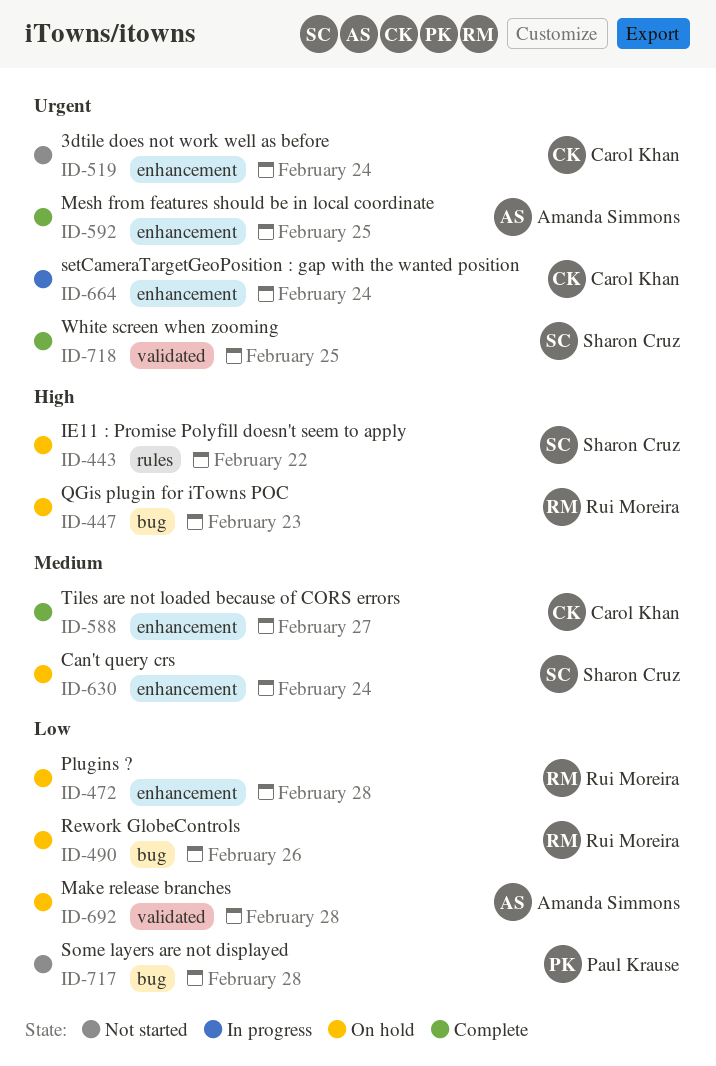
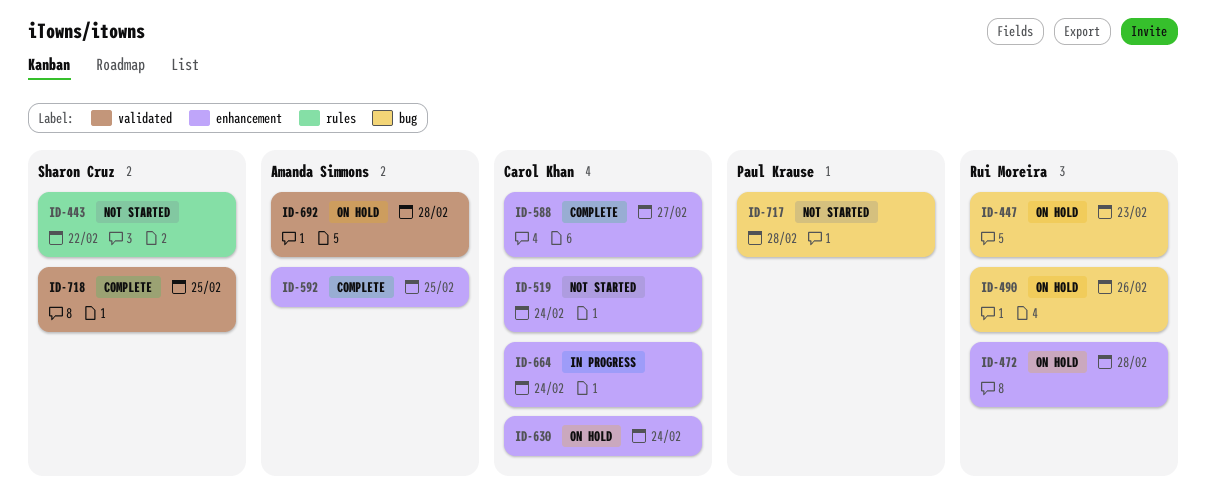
ID-443, status: On hold -> Not started
ID-630, owner: Sharon Cruz -> Carol Khan

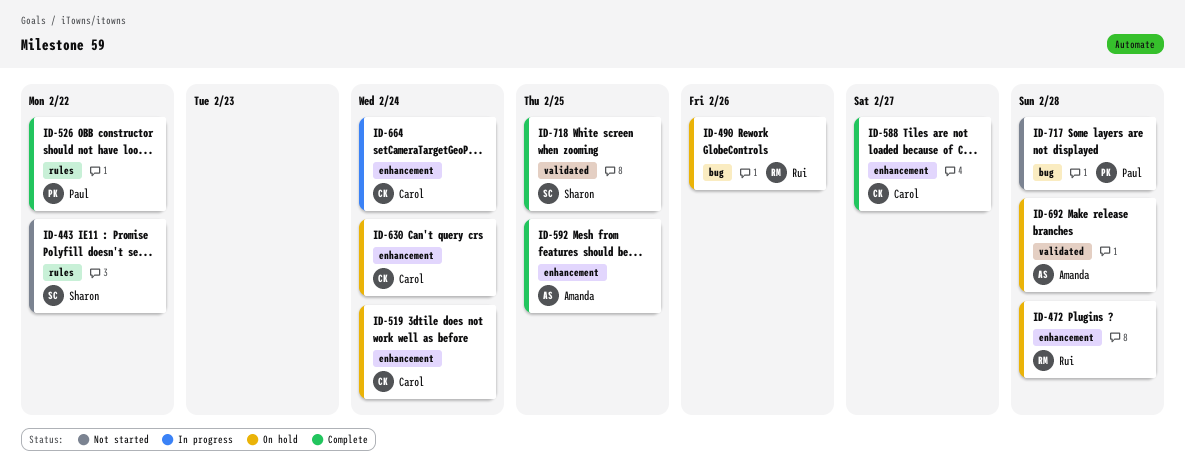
ID-447: present -> none
ID-519, status: Not started -> On hold
ID-526: none -> present

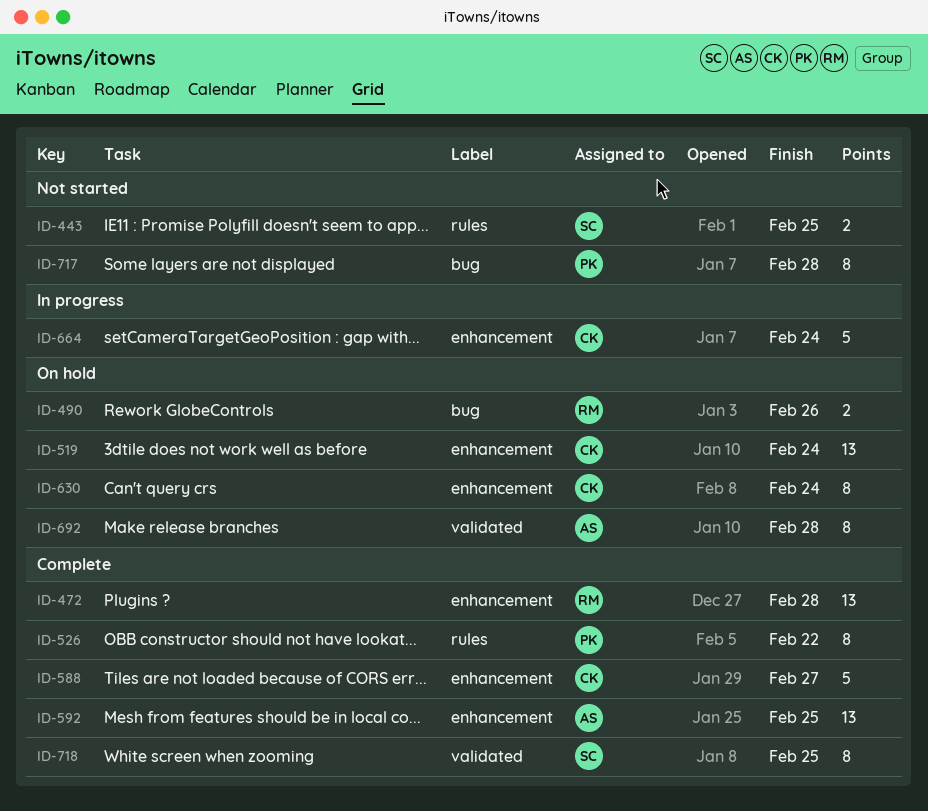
ID-443, due: Feb 22 -> Feb 25
ID-472, status: On hold -> Complete

